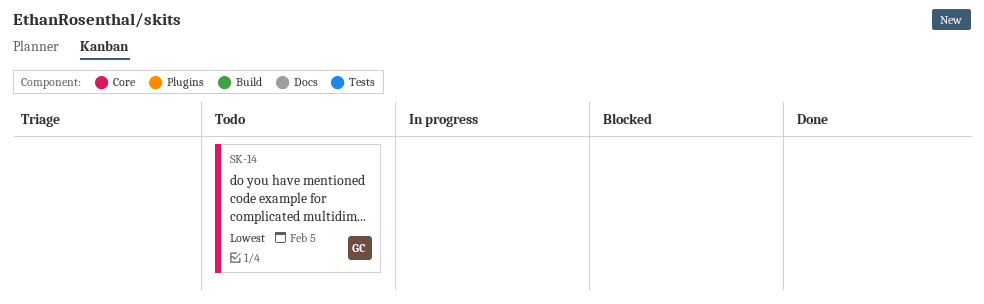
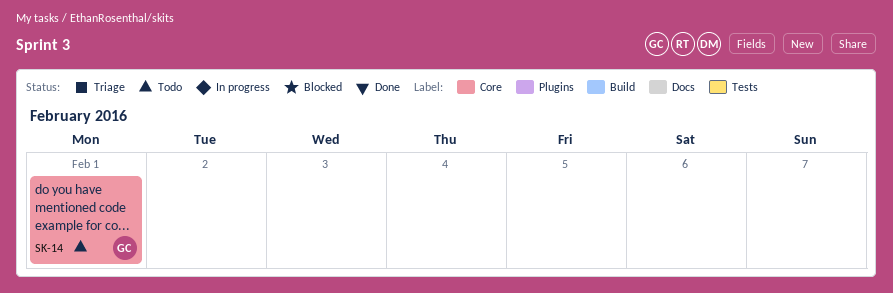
SK-14, due: Feb 5 -> Feb 1

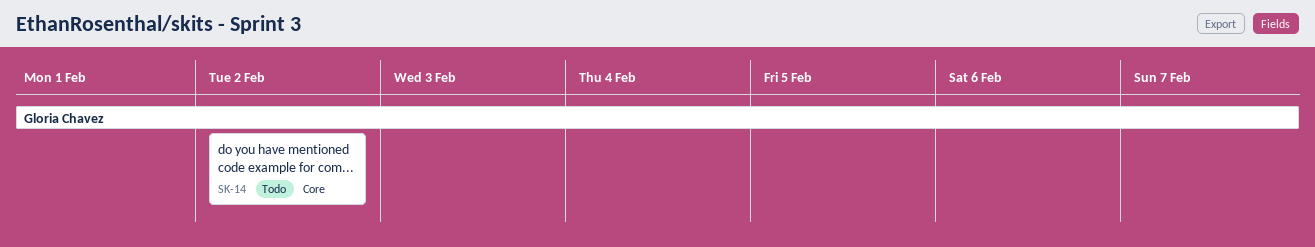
SK-14, due: Feb 1 -> Feb 2

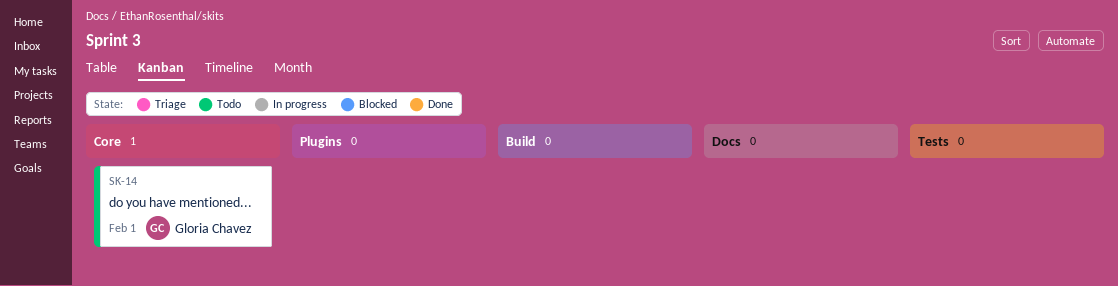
SK-14, due: Feb 2 -> Feb 1

